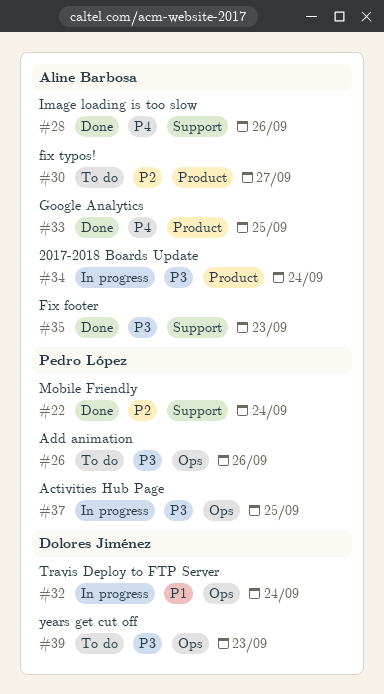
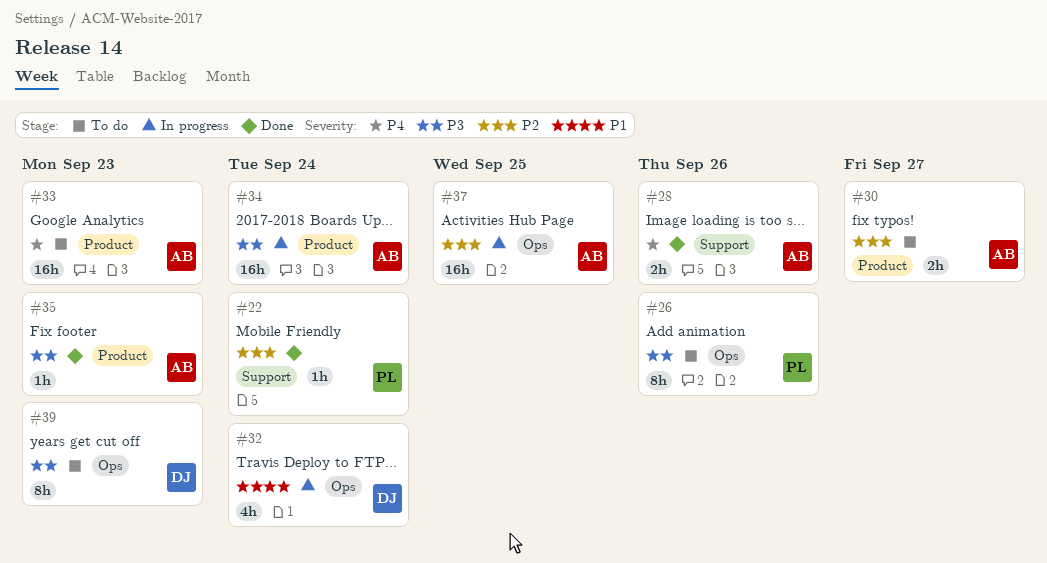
#33, status: Done -> To do
#33, due: Sep 25 -> Sep 23
#35, label: Support -> Product
#37, owner: Pedro López -> Aline Barbosa
#37, priority: P3 -> P2

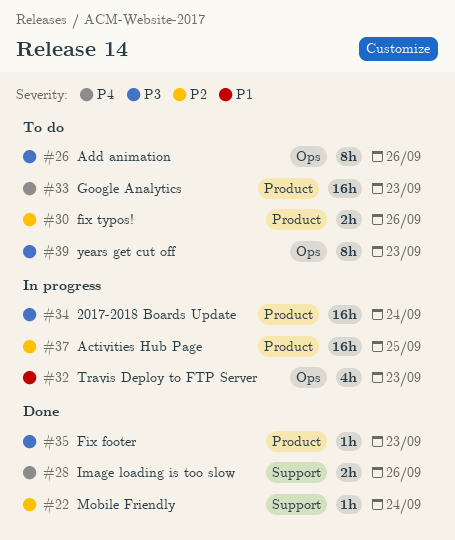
#30, due: Sep 27 -> Sep 26
#32, due: Sep 24 -> Sep 23
#37, label: Ops -> Product

